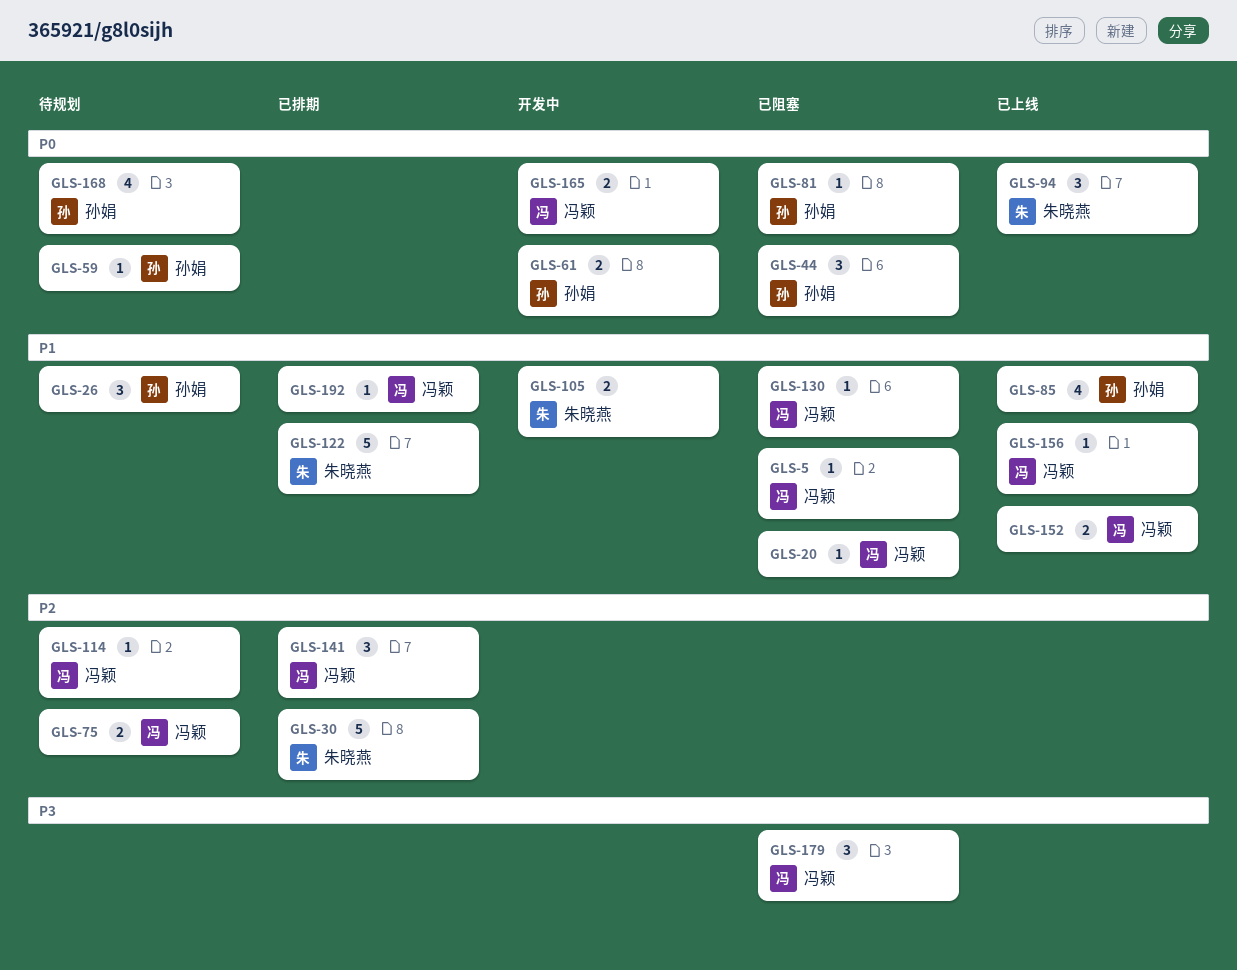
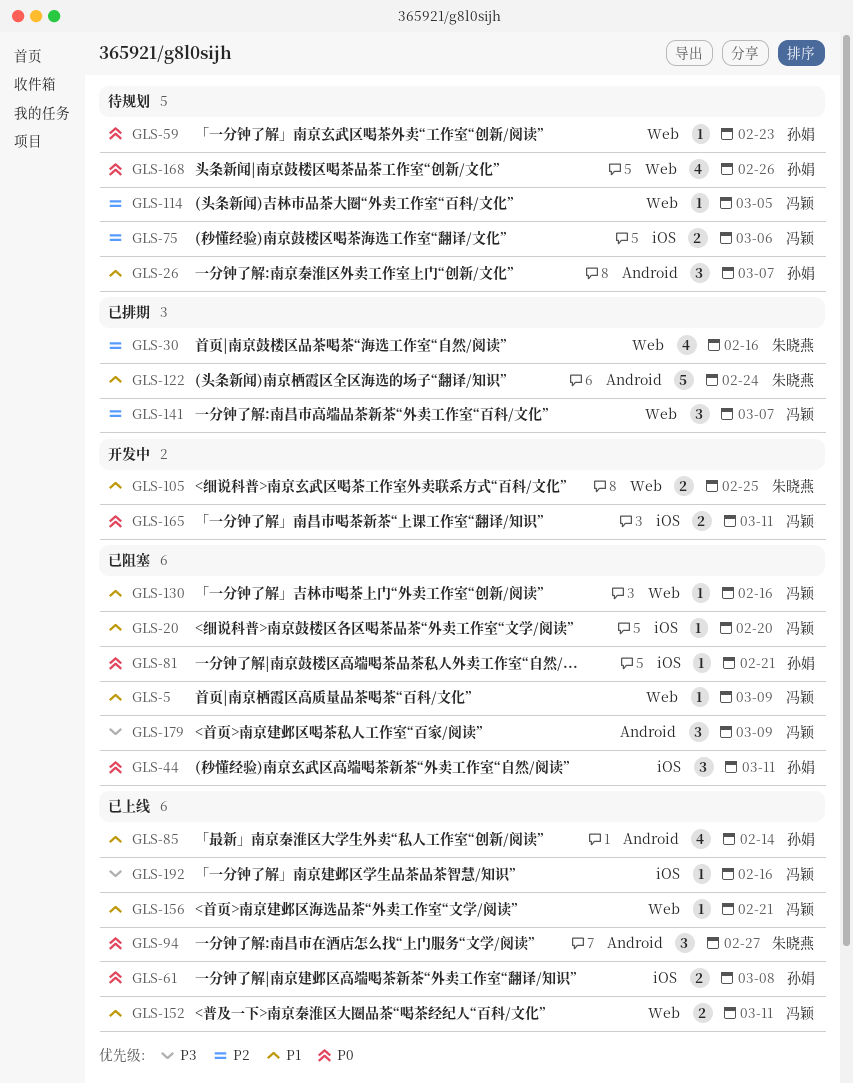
GLS-30, estimate: 5 -> 4
GLS-61, status: 开发中 -> 已上线
GLS-192, status: 已排期 -> 已上线
GLS-192, priority: P1 -> P3

